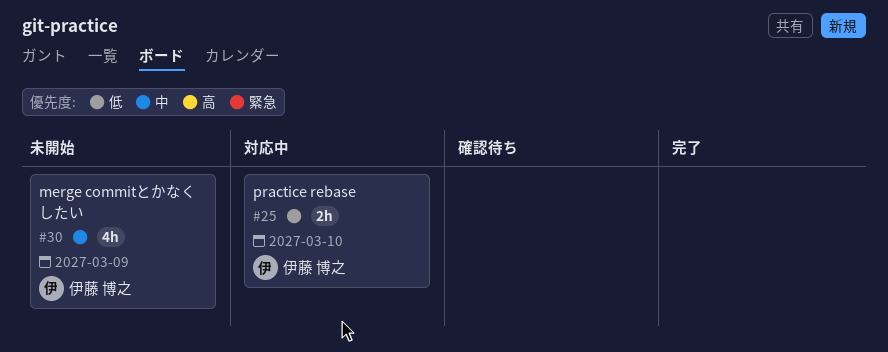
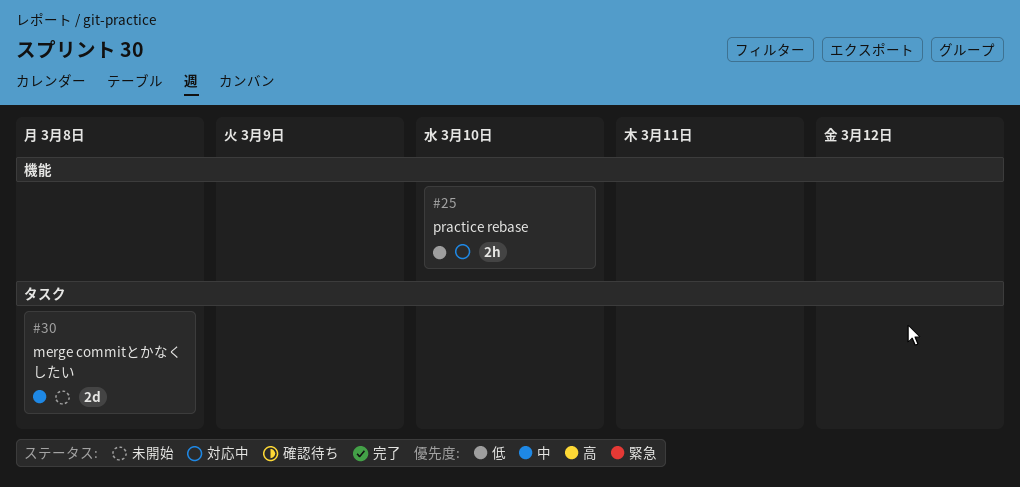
#30, estimate: 4h -> 2d
#30, due: Mar 9 -> Mar 8

